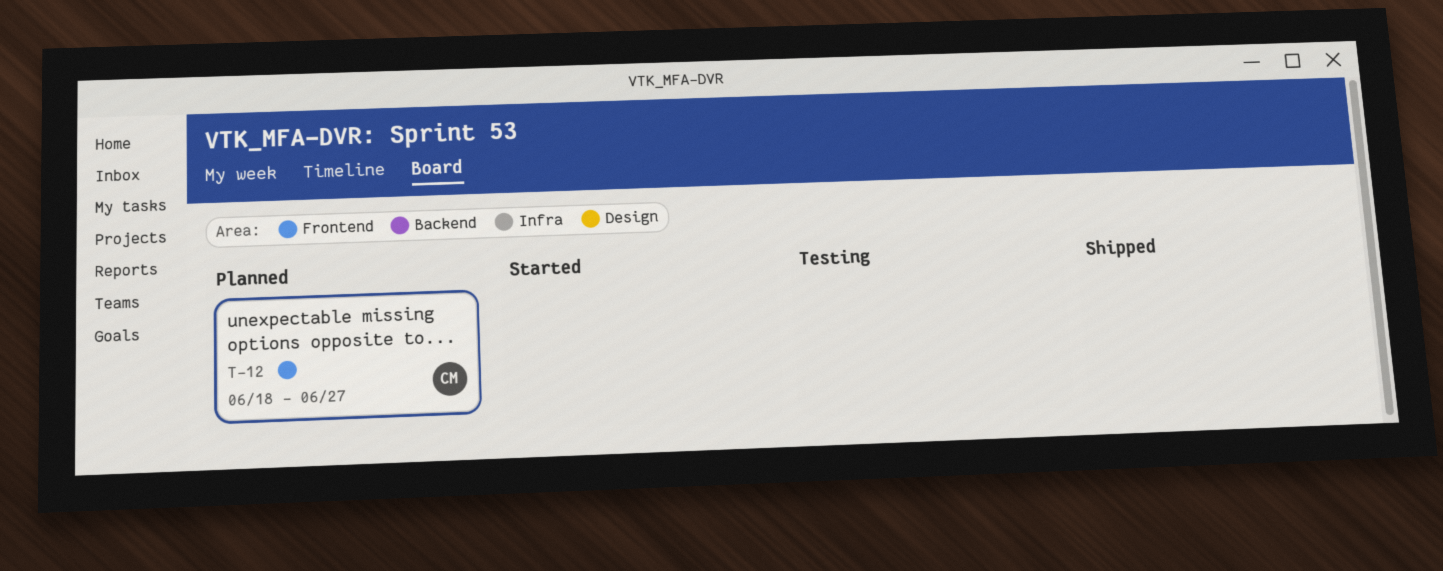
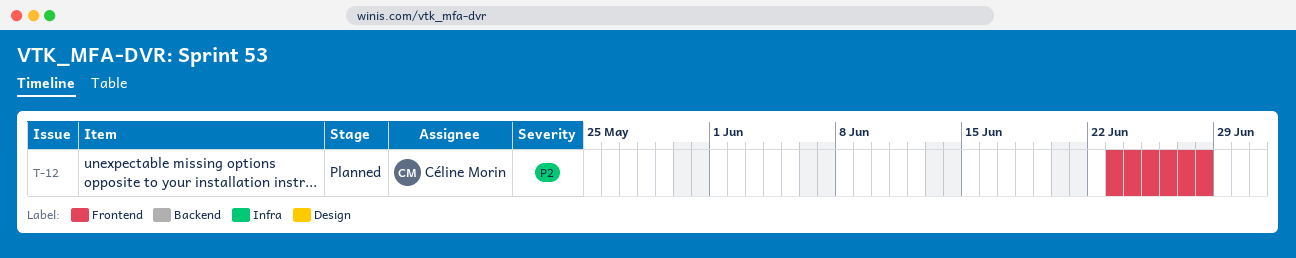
T-12, start: Jun 18 -> Jun 23
T-12, due: Jun 27 -> Jun 28

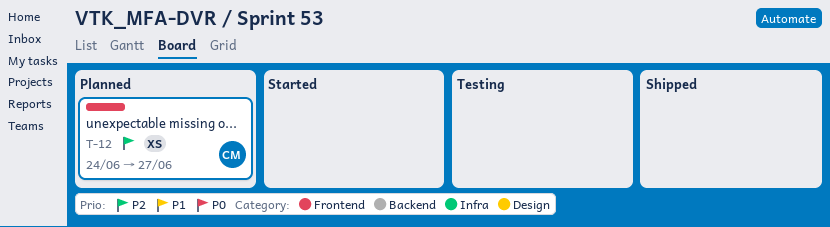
T-12, start: Jun 23 -> Jun 24
T-12, due: Jun 28 -> Jun 27

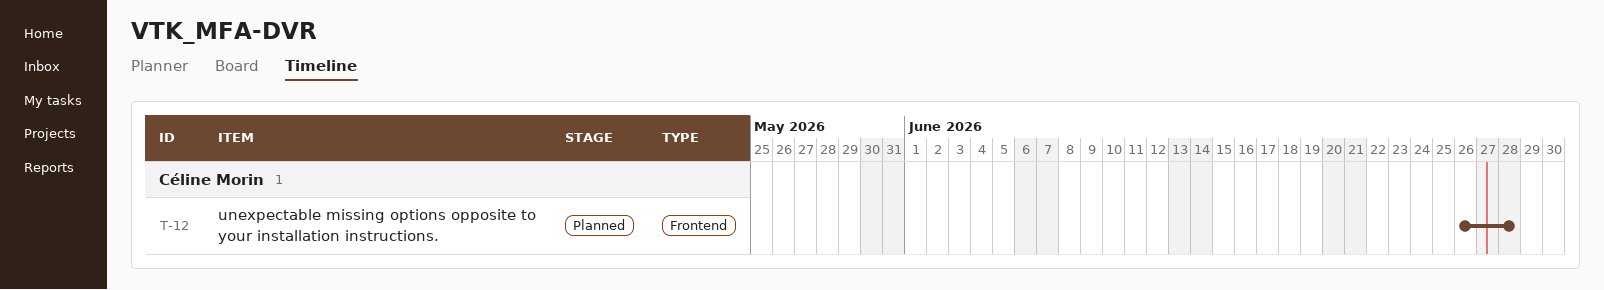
T-12, start: Jun 24 -> Jun 26
T-12, due: Jun 27 -> Jun 28

